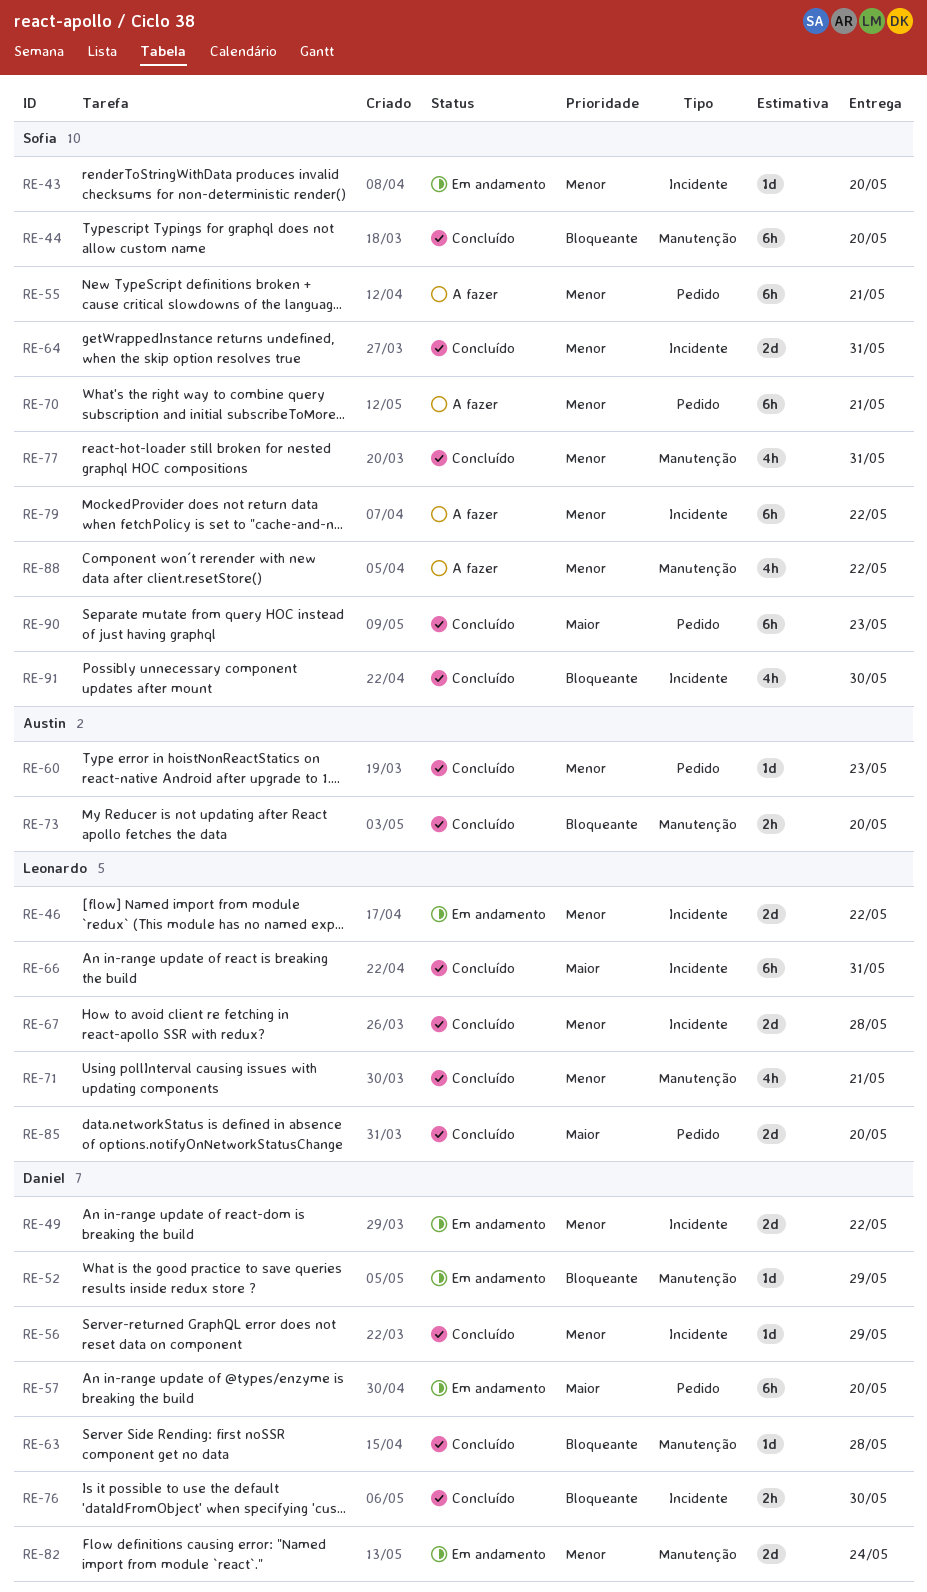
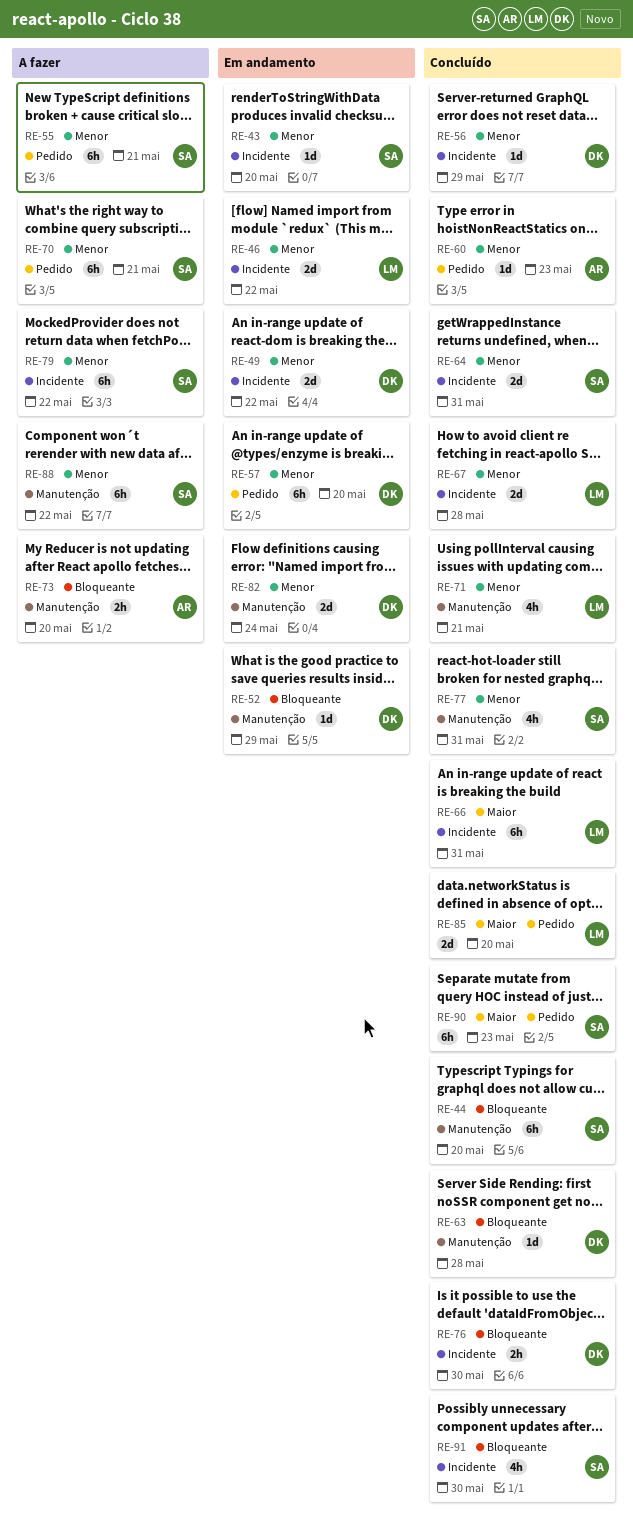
RE-57, priority: Maior -> Menor
RE-73, status: Concluído -> A fazer
RE-88, estimate: 4h -> 6h

